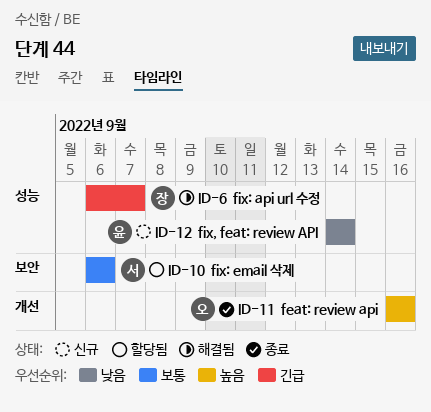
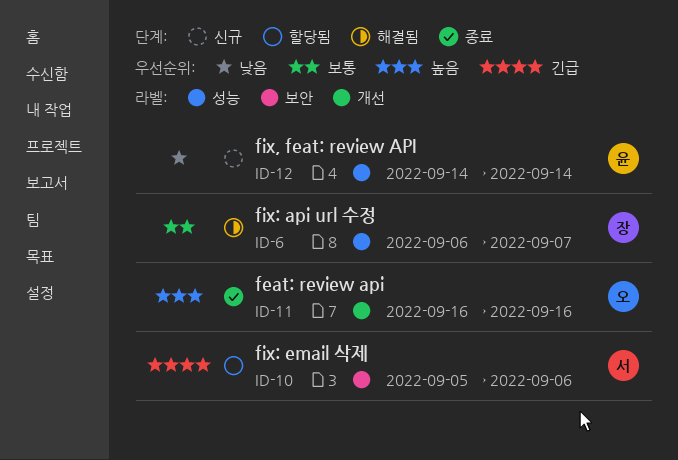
ID-6, priority: 긴급 -> 보통
ID-10, priority: 보통 -> 긴급
ID-10, start: Sep 6 -> Sep 5

